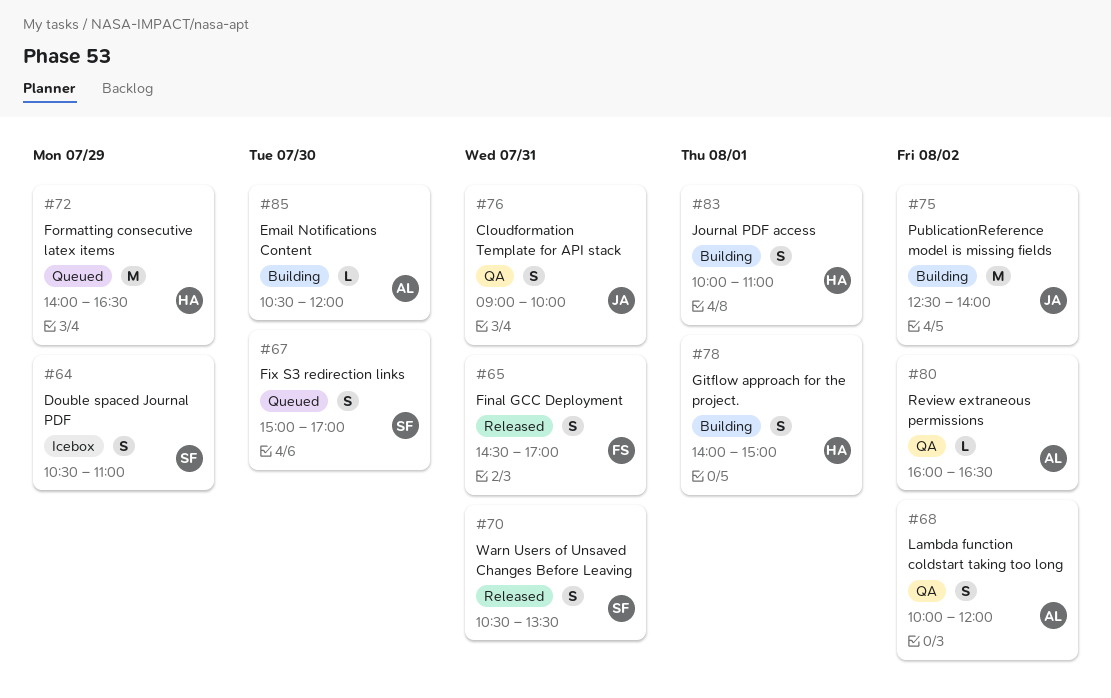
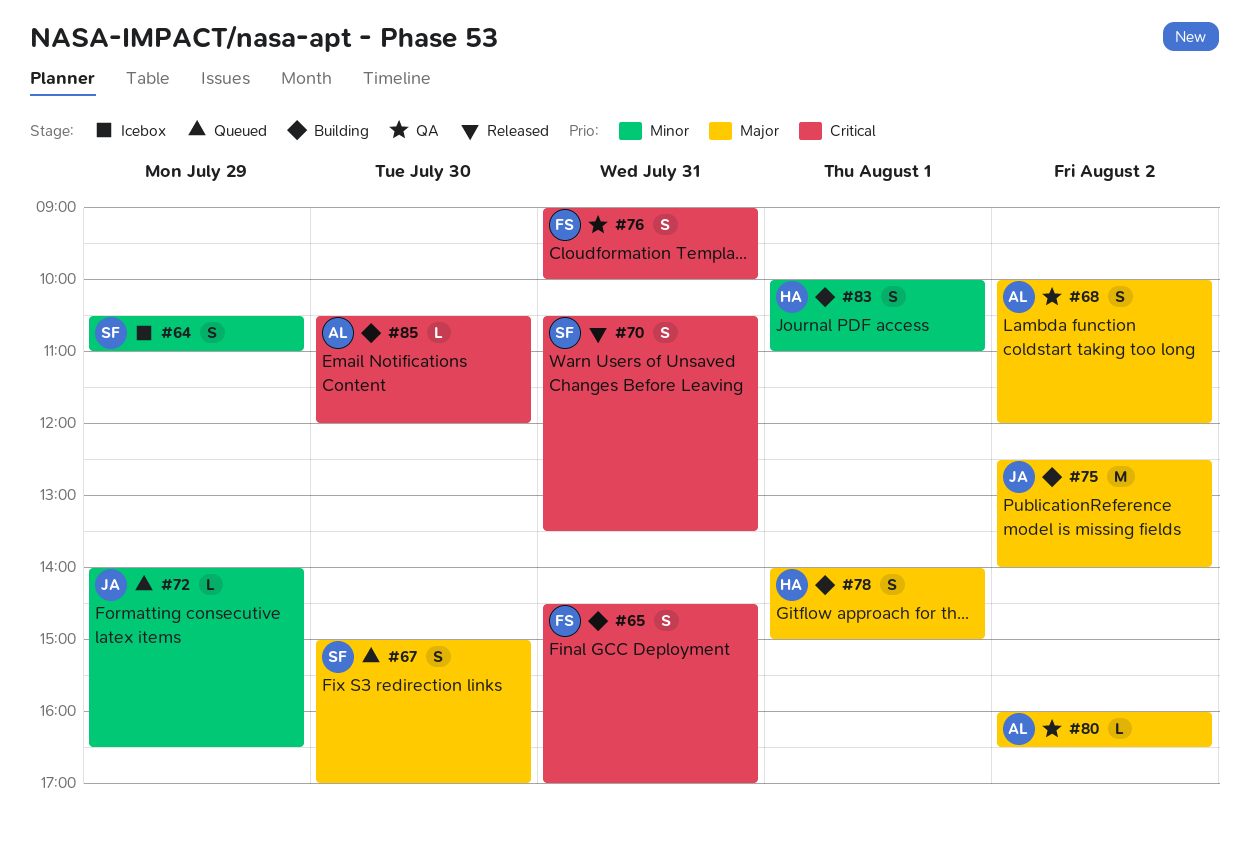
#65, status: Released -> Building
#72, owner: HA -> JA
#72, estimate: M -> L
#76, owner: JA -> FS

